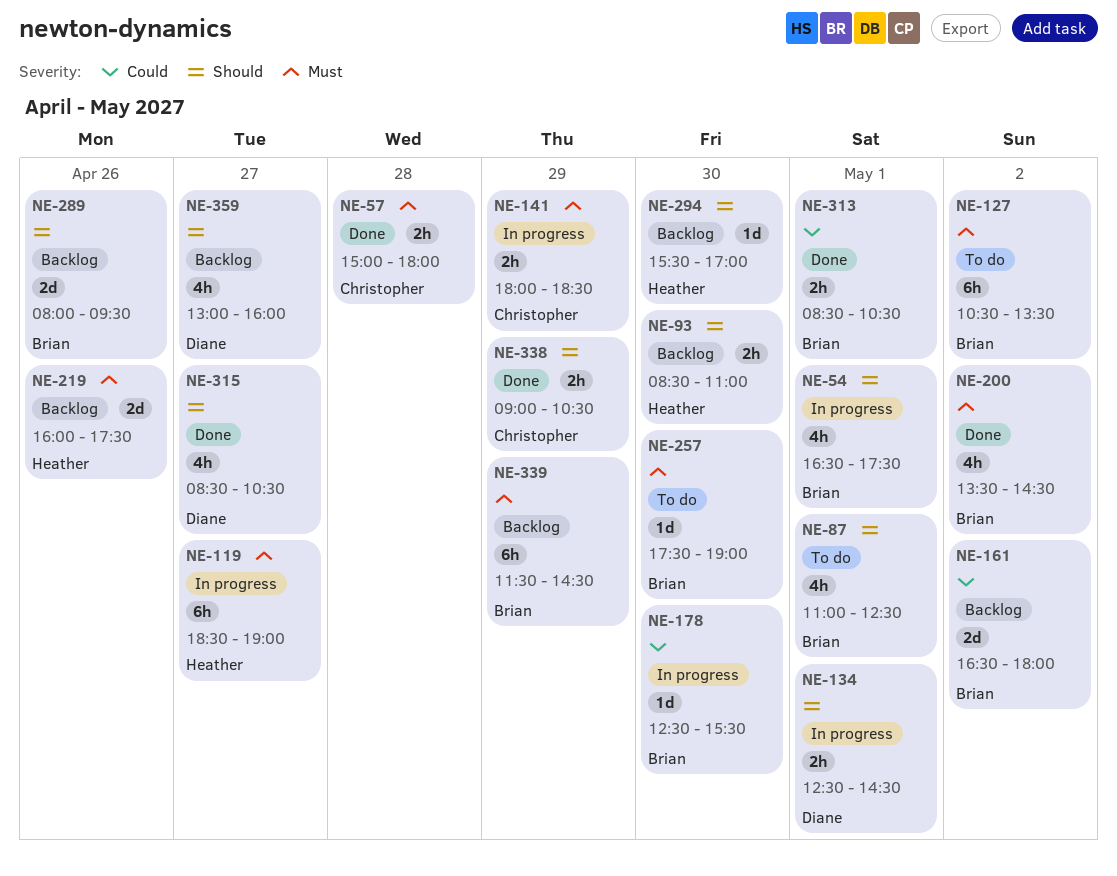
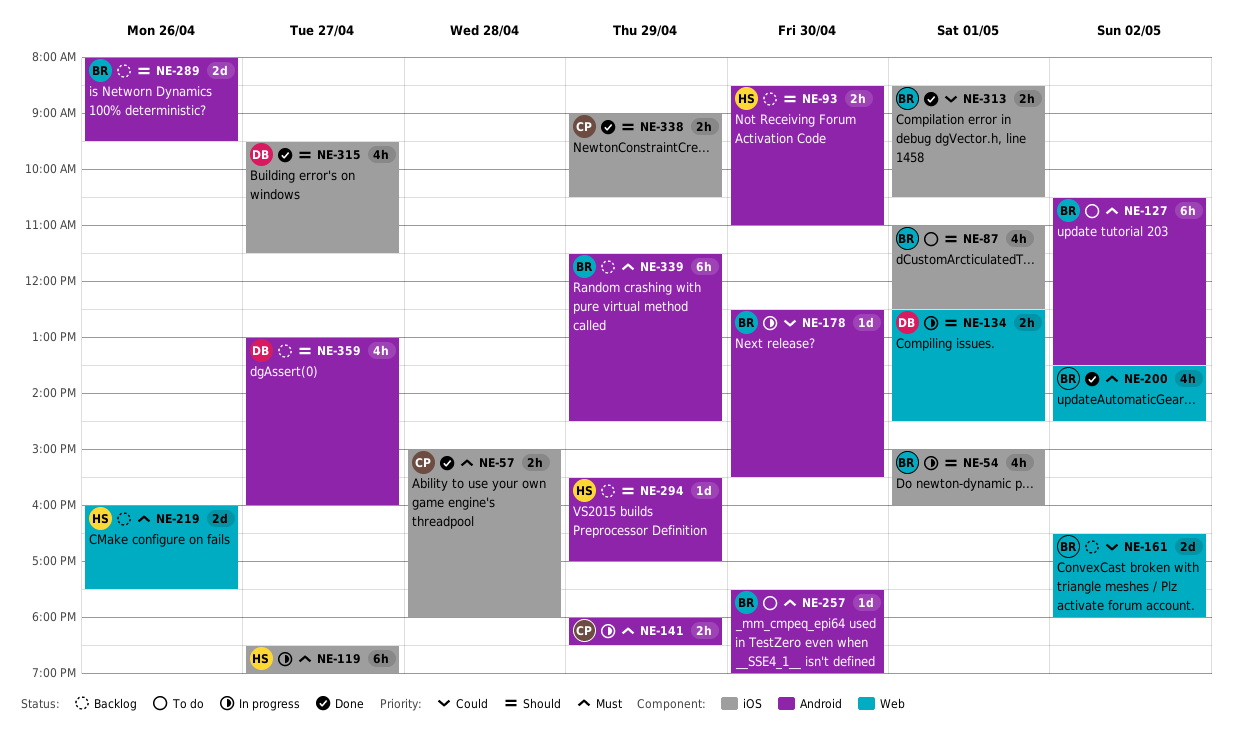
NE-54, begins: 16:30 -> 15:00
NE-54, ends: 17:30 -> 16:00
NE-294, day: Apr 30 -> Apr 29
NE-315, begins: 08:30 -> 09:30
NE-315, ends: 10:30 -> 11:30

